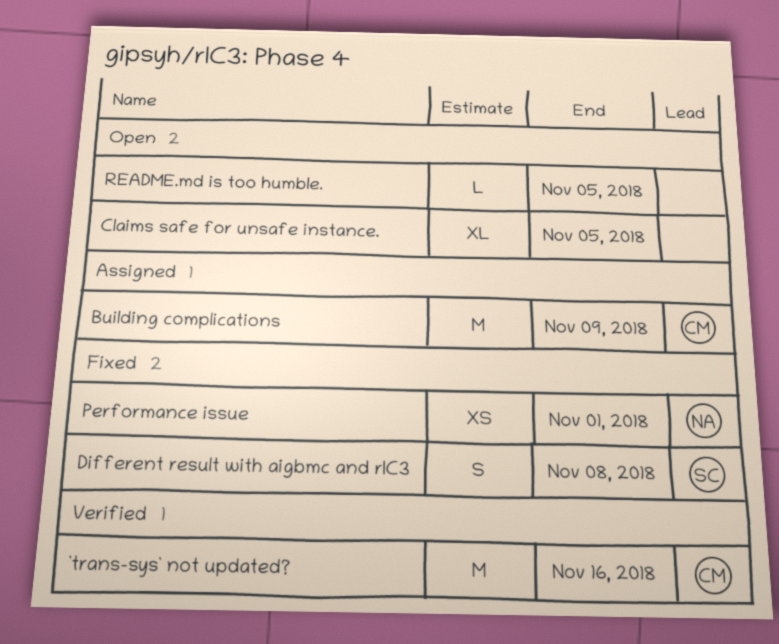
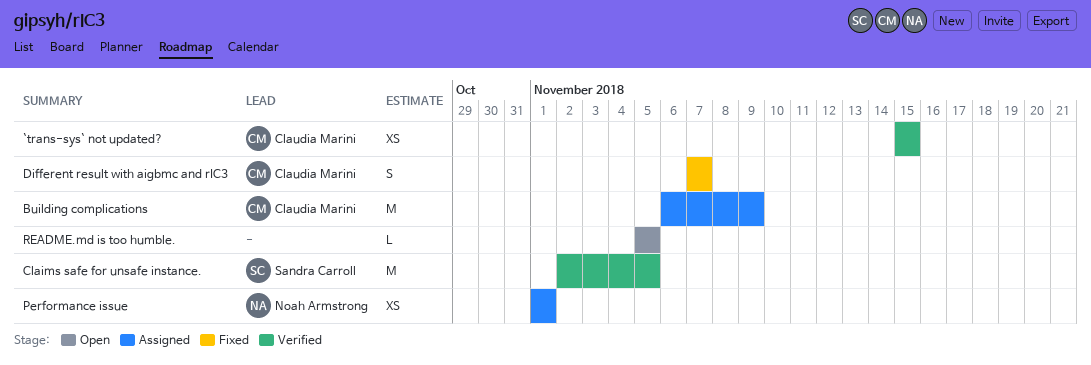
`trans-sys` not updated?, estimate: M -> XS
`trans-sys` not updated?, due: Nov 16 -> Nov 15
Claims safe for unsafe instance., status: Open -> Verified
Claims safe for unsafe instance., owner: none -> Sandra Carroll
Claims safe for unsafe instance., estimate: XL -> M
Different result with aigbmc and rIC3, owner: Sandra Carroll -> Claudia Marini
Different result with aigbmc and rIC3, due: Nov 8 -> Nov 7
Performance issue, status: Fixed -> Assigned

